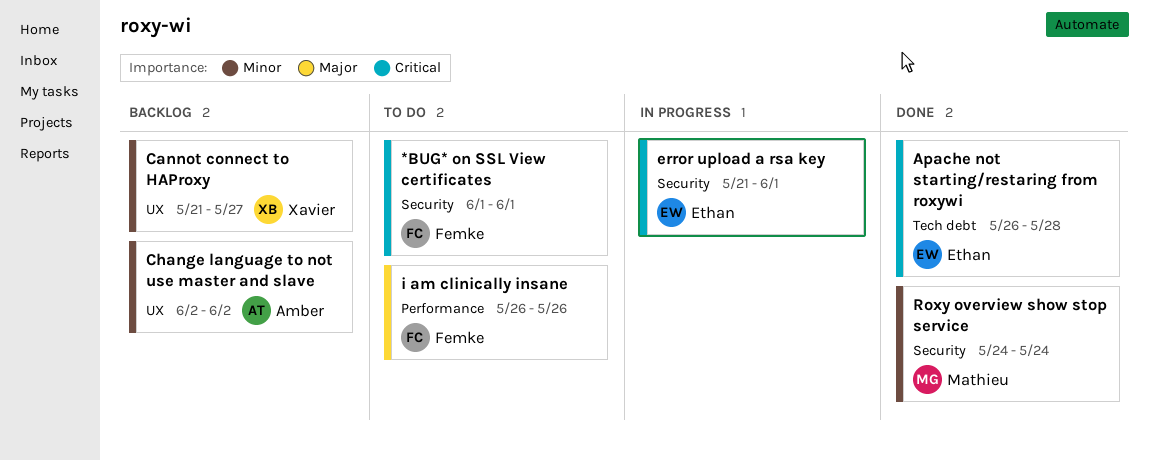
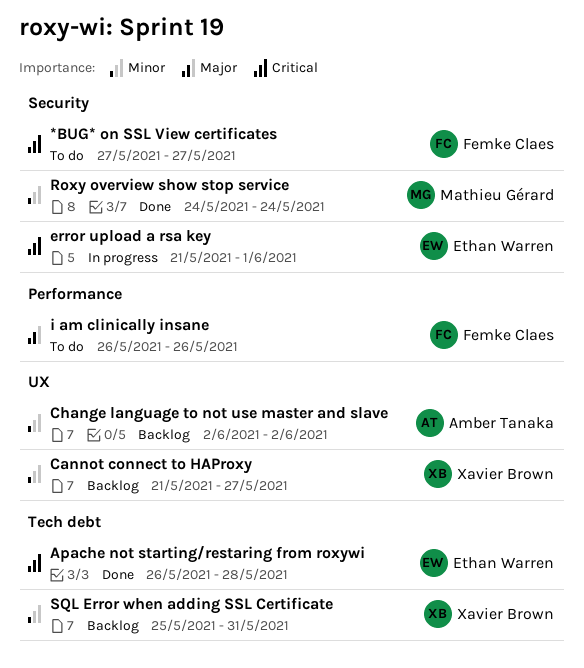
*BUG* on SSL View certificates, start: Jun 1 -> May 27
*BUG* on SSL View certificates, due: Jun 1 -> May 27
SQL Error when adding SSL Certificate: none -> present

